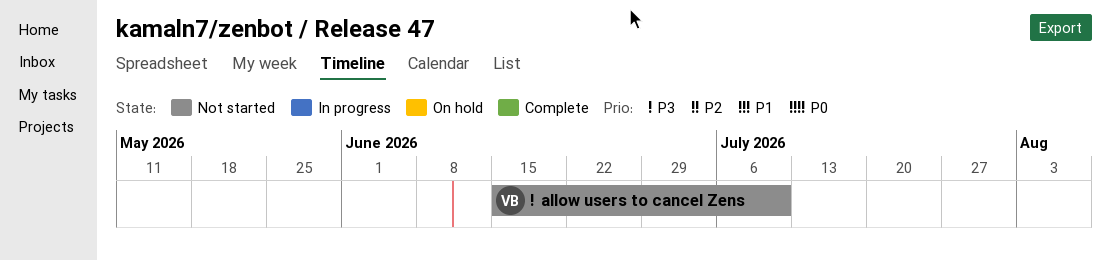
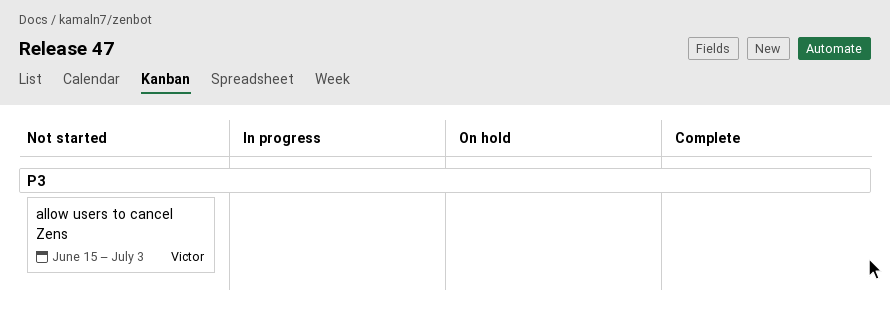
allow users to cancel Zens, due: Jul 10 -> Jul 3

